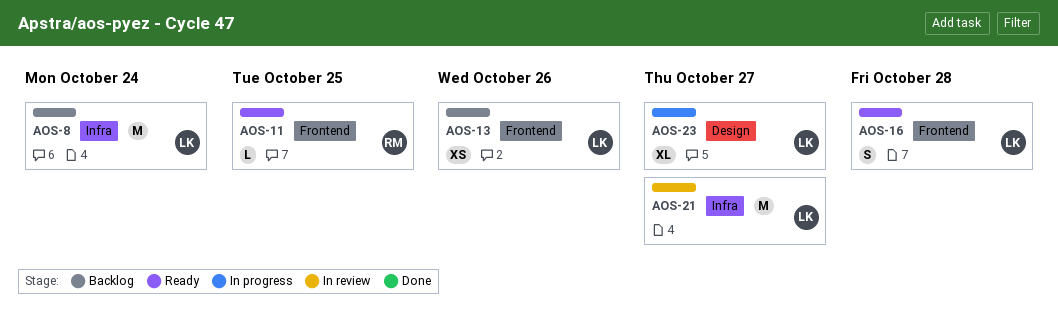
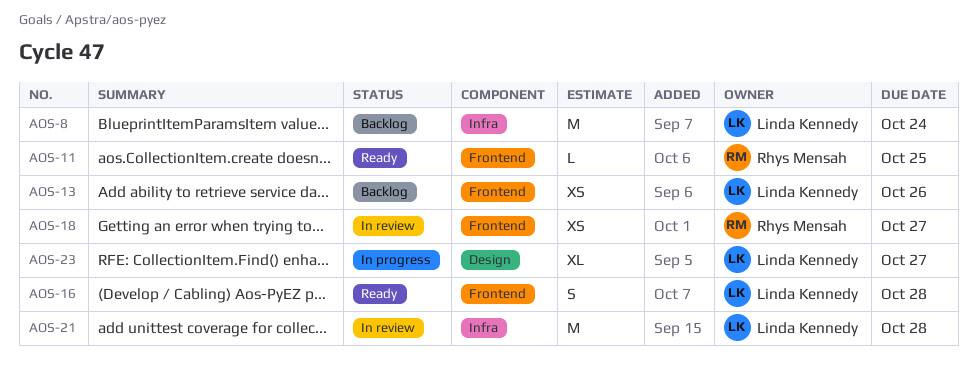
AOS-18: none -> present
AOS-21, due: Oct 27 -> Oct 28

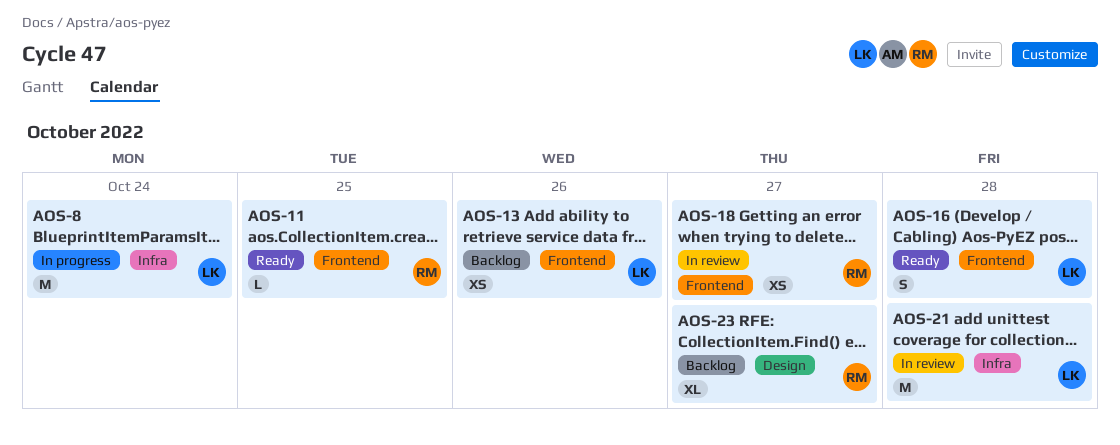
AOS-8, status: Backlog -> In progress
AOS-23, status: In progress -> Backlog
AOS-23, owner: Linda Kennedy -> Rhys Mensah

